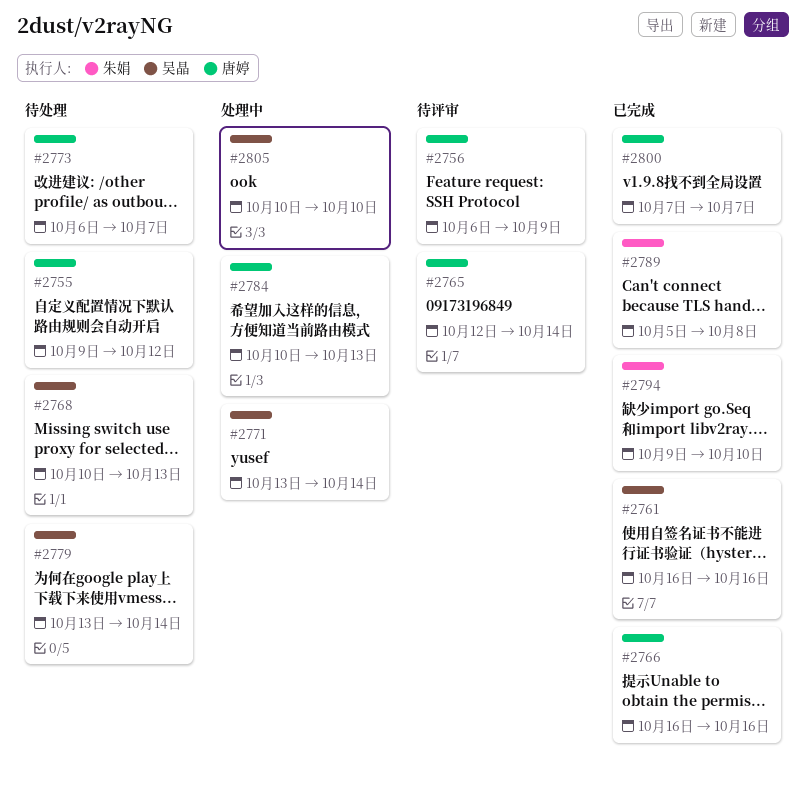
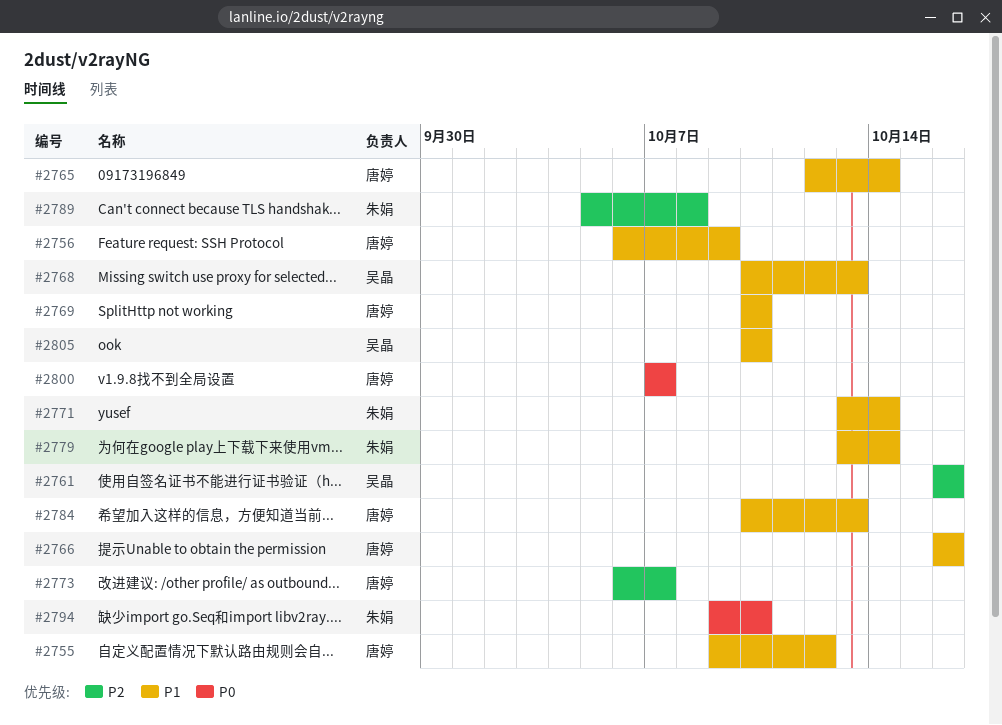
#2769: none -> present
#2771, owner: 吴晶 -> 朱娟
#2779, owner: 吴晶 -> 朱娟

